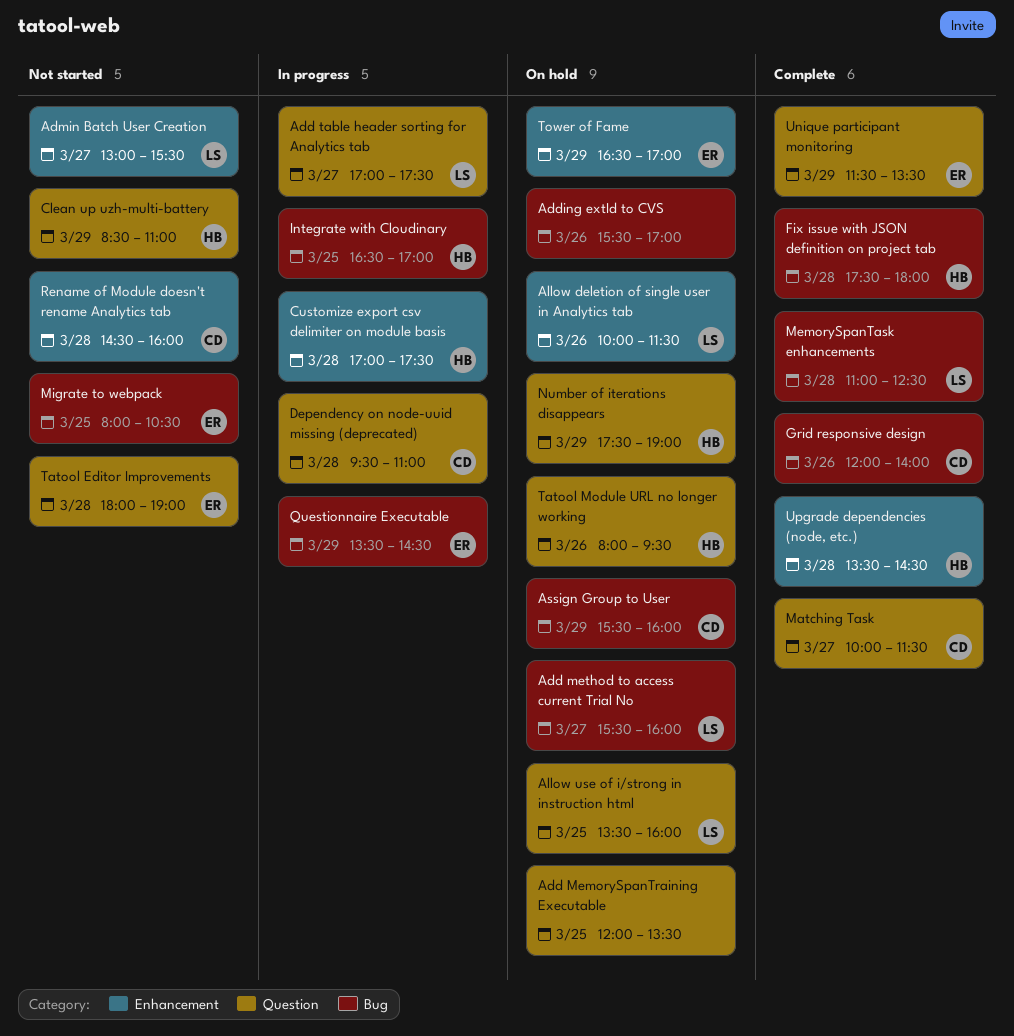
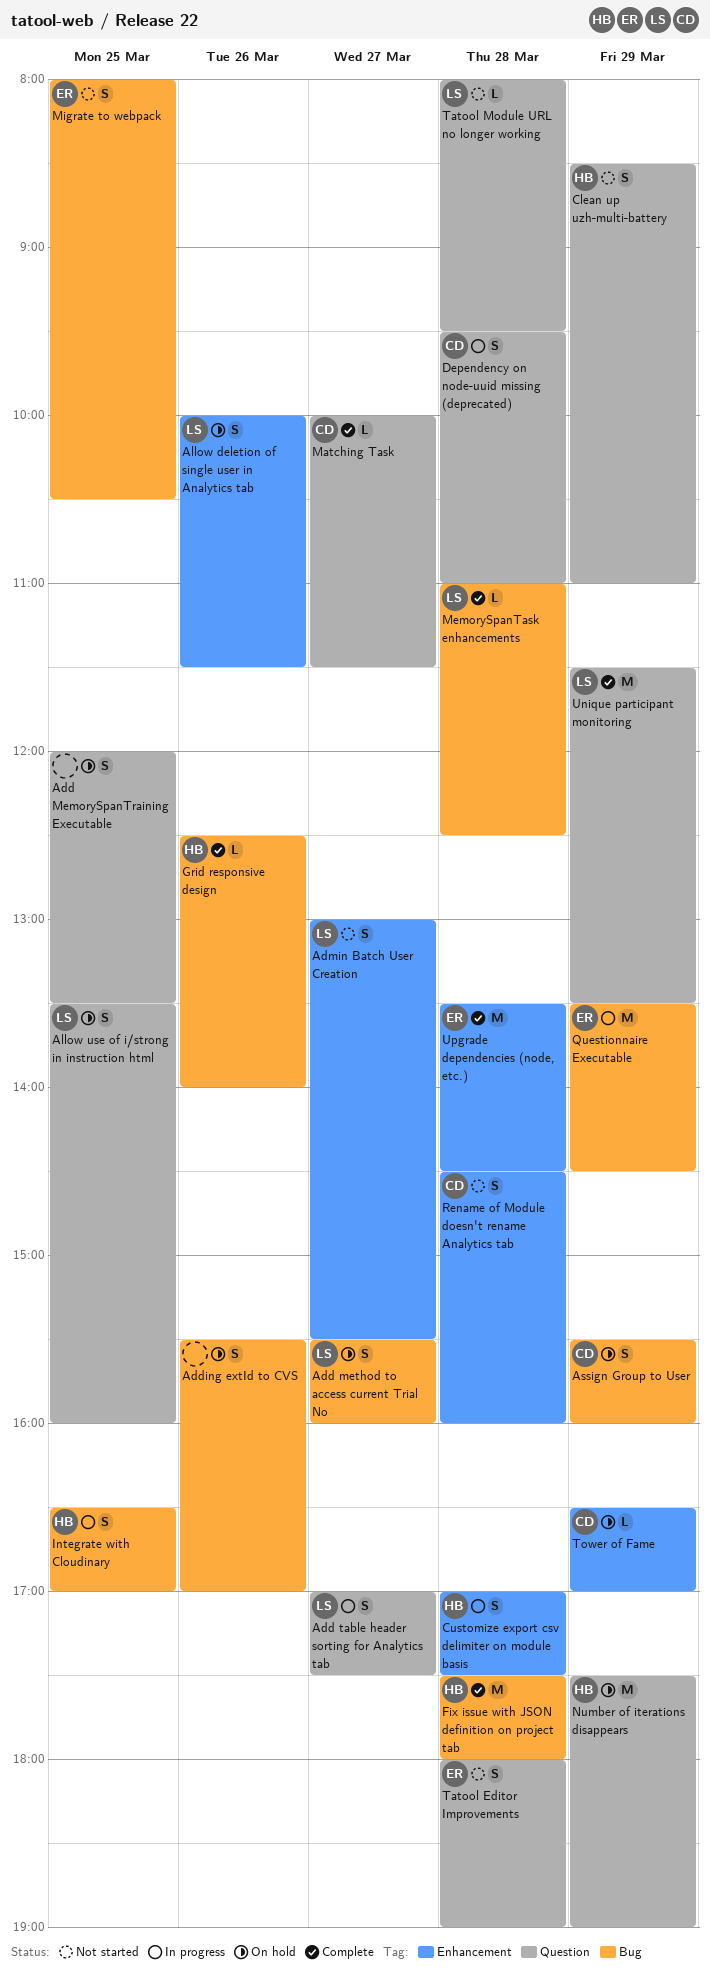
Grid responsive design, owner: CD -> HB
Grid responsive design, begins: 12:00 -> 12:30
Tatool Module URL no longer working, status: On hold -> Not started
Tatool Module URL no longer working, owner: HB -> LS
Tatool Module URL no longer working, day: Mar 26 -> Mar 28
Tower of Fame, owner: ER -> CD
Unique participant monitoring, owner: ER -> LS
Upgrade dependencies (node, etc.), owner: HB -> ER

